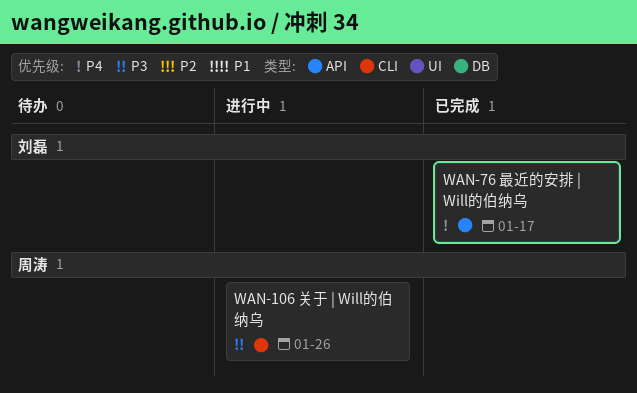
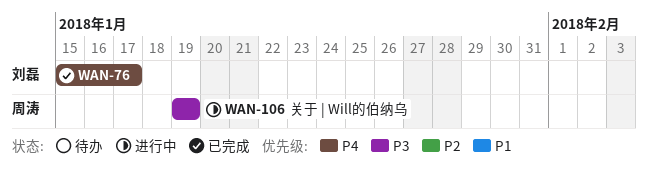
WAN-106, due: Jan 26 -> Jan 19

